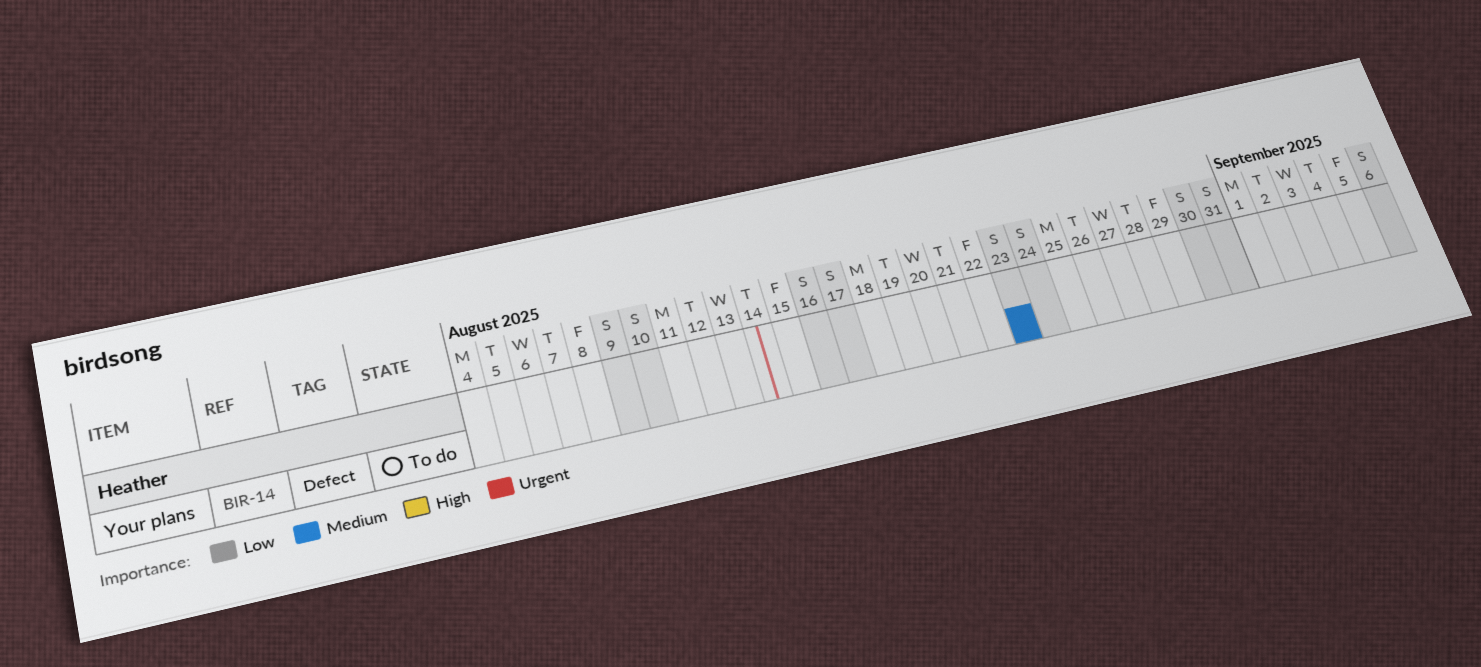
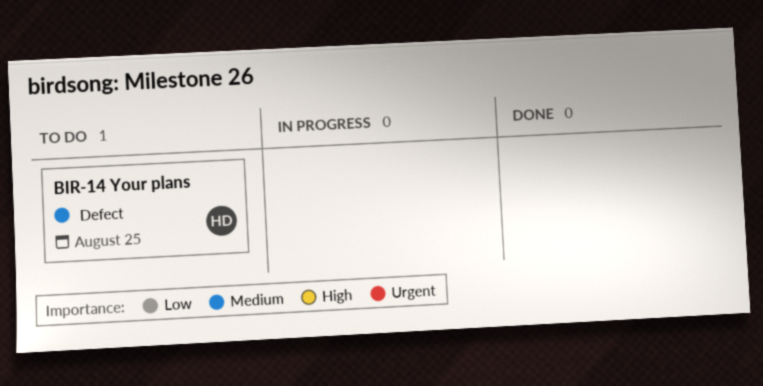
BIR-14, due: Aug 23 -> Aug 25

